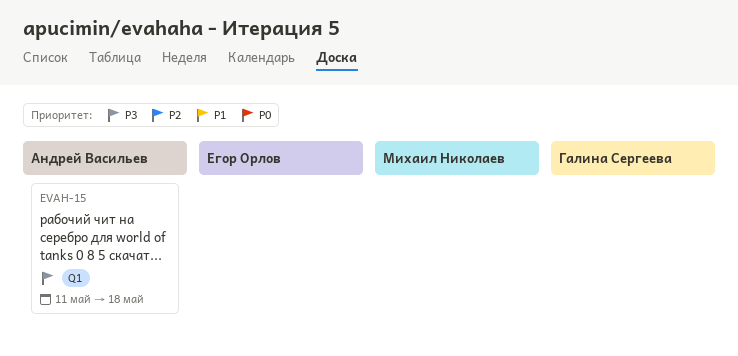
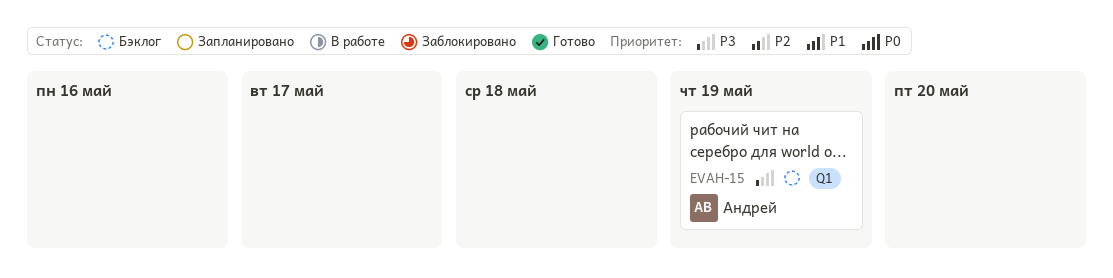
EVAH-15, due: May 18 -> May 19

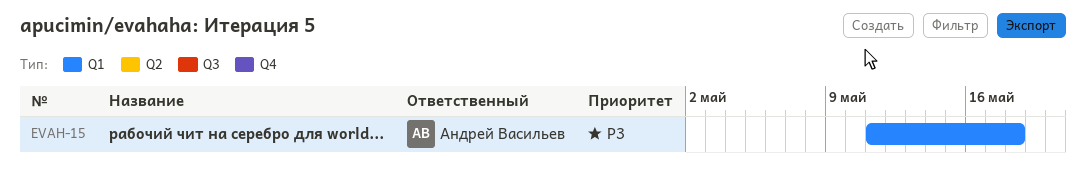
EVAH-15, due: May 19 -> May 18

